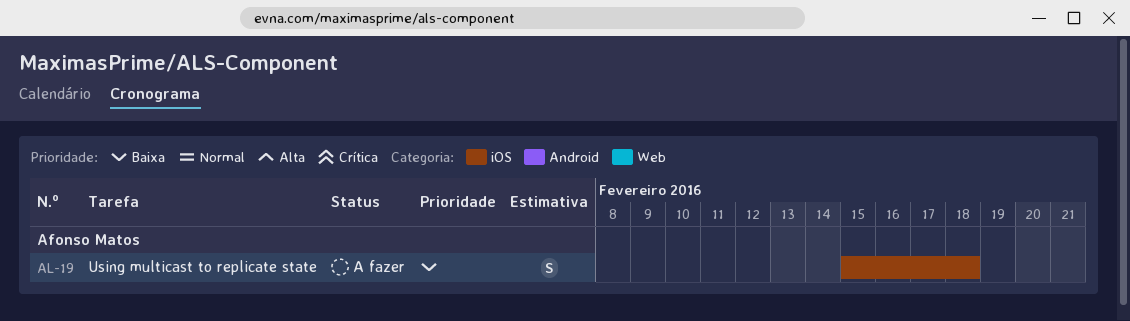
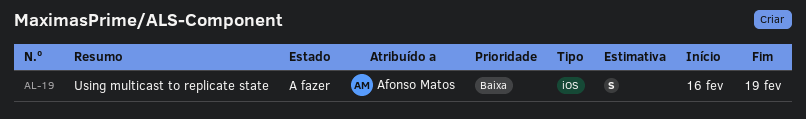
AL-19, start: Feb 15 -> Feb 16
AL-19, due: Feb 18 -> Feb 19

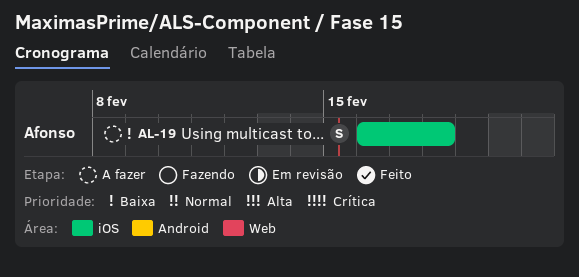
AL-19, due: Feb 19 -> Feb 18

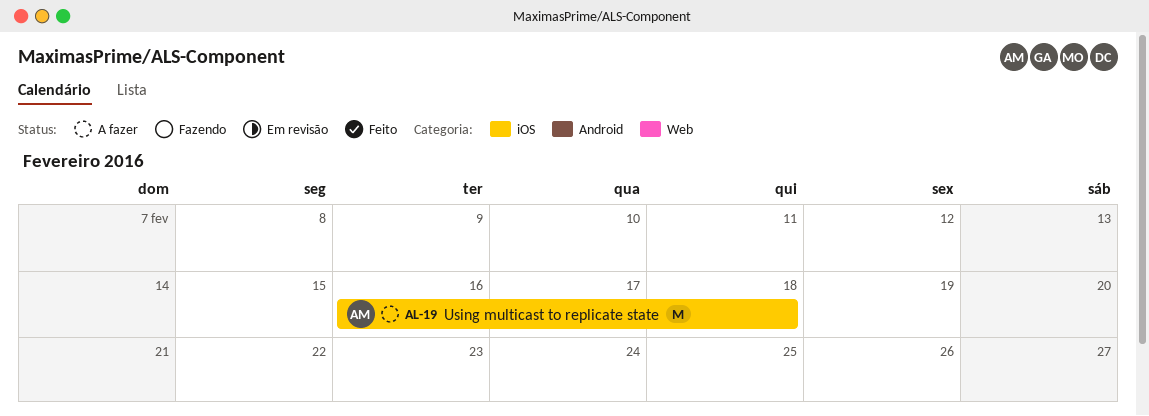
AL-19, estimate: S -> M

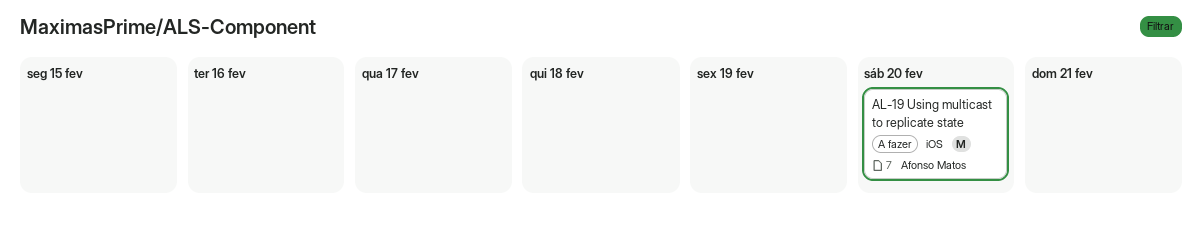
AL-19, due: Feb 18 -> Feb 20

